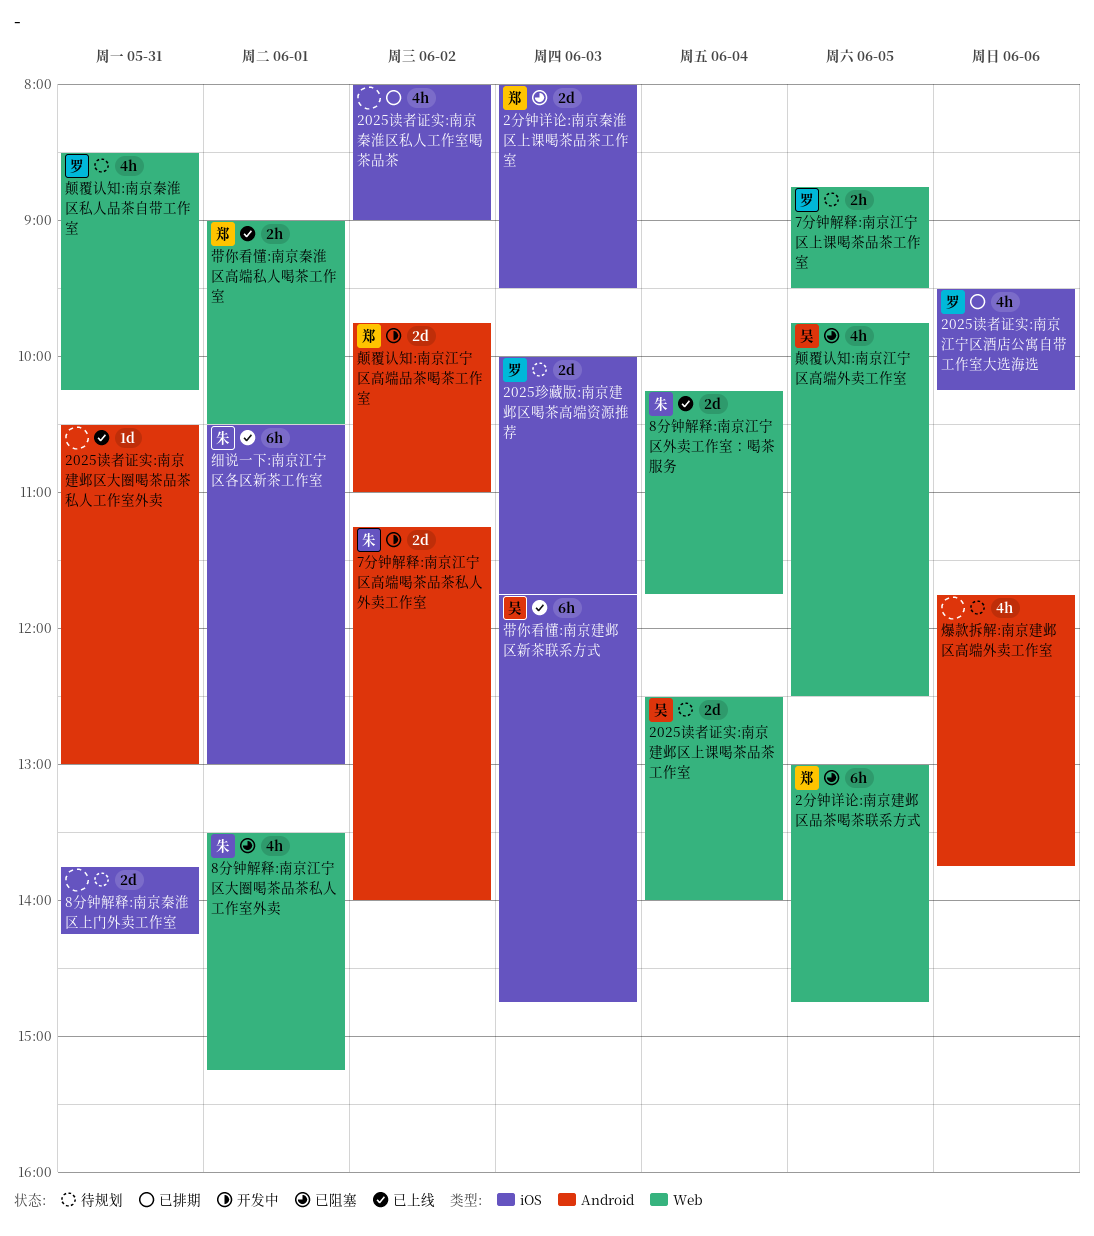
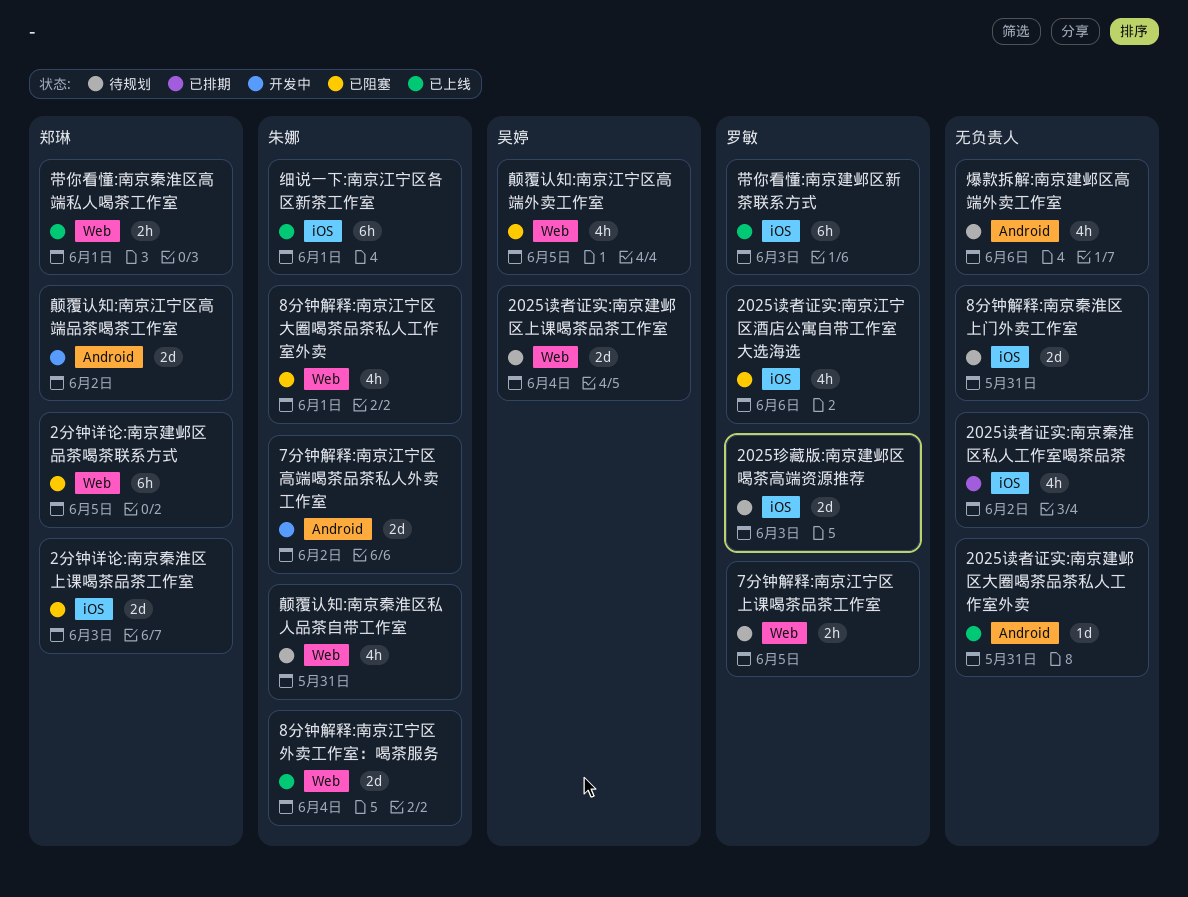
2025读者证实:南京江宁区酒店公寓自带工作室大选海选, status: 已排期 -> 已阻塞
带你看懂:南京建邺区新茶联系方式, owner: 吴婷 -> 罗敏
颠覆认知:南京秦淮区私人品茶自带工作室, owner: 罗敏 -> 朱娜

